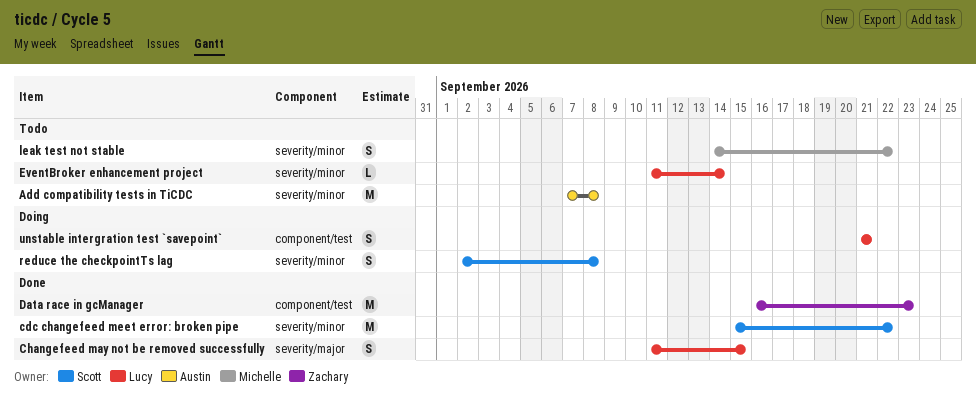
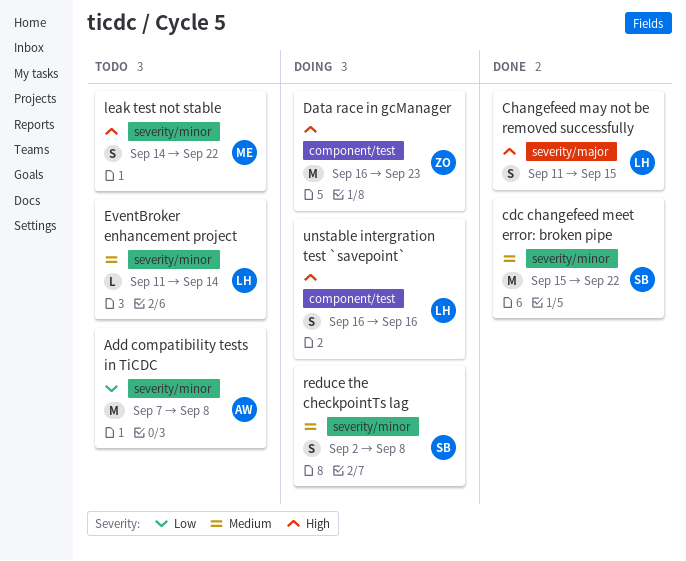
Data race in gcManager, status: Done -> Doing
unstable intergration test `savepoint`, start: Sep 21 -> Sep 16
unstable intergration test `savepoint`, due: Sep 21 -> Sep 16

